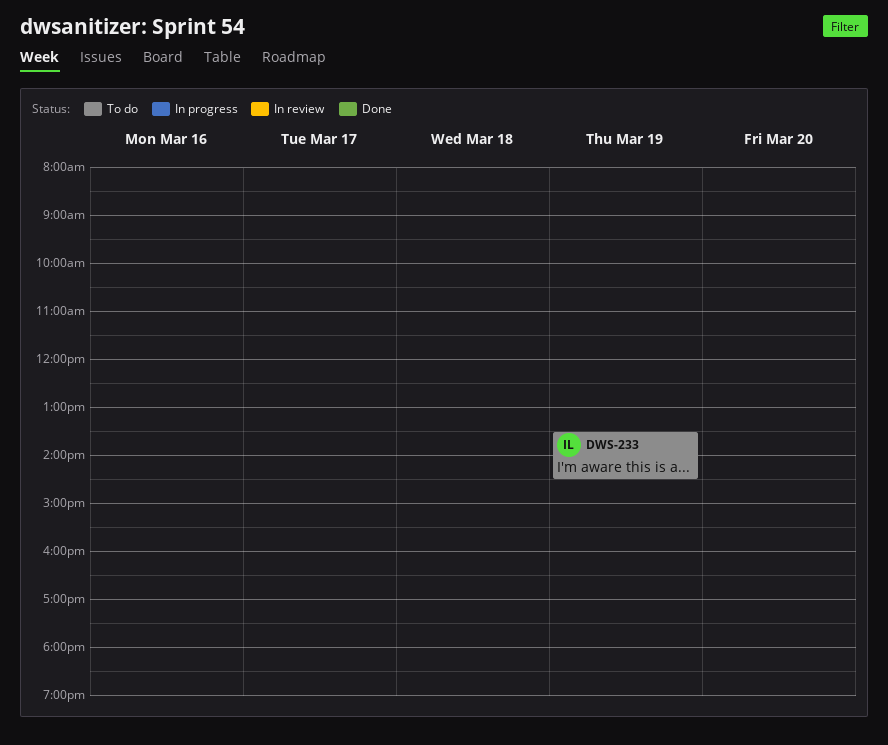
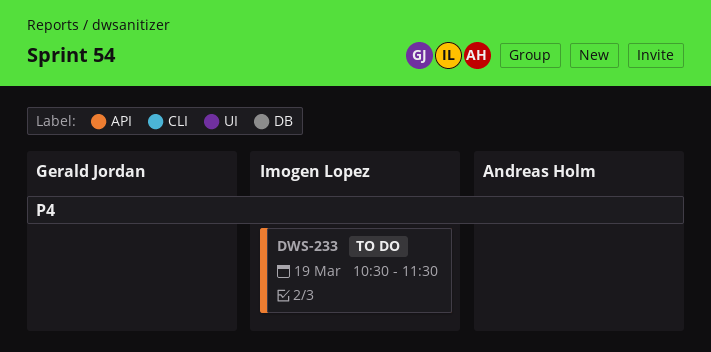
DWS-233, begins: 13:30 -> 10:30
DWS-233, ends: 14:30 -> 11:30

